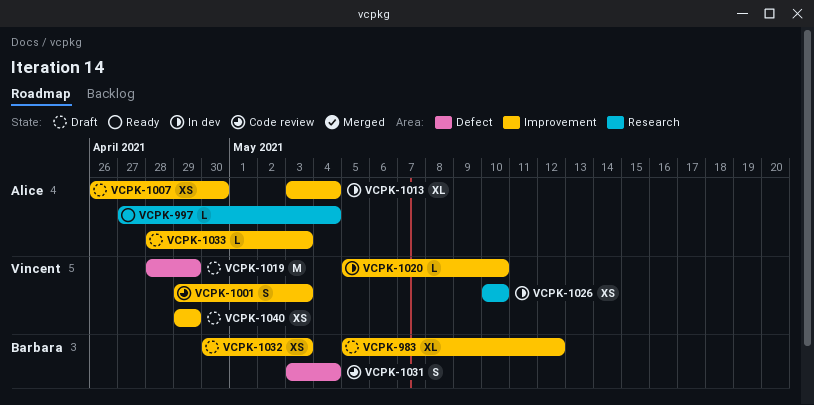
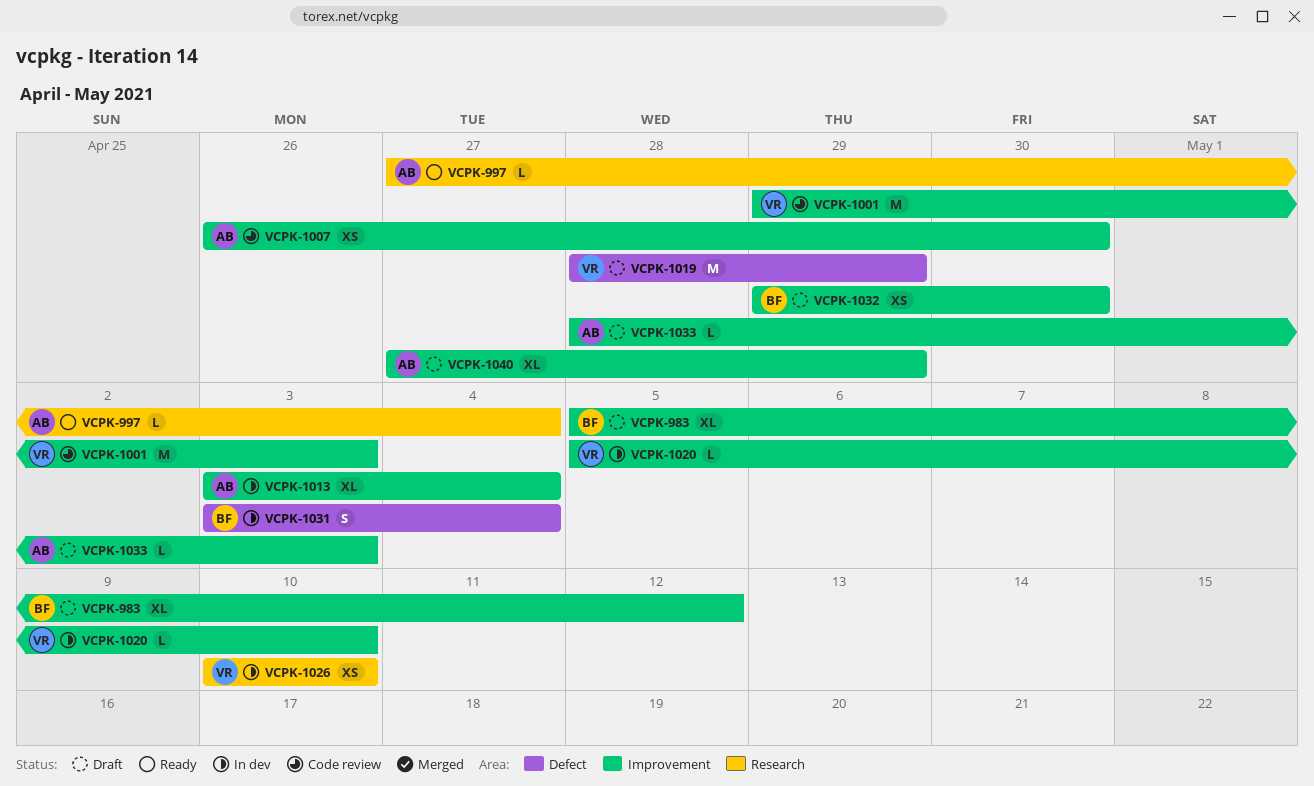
VCPK-1001, estimate: S -> M
VCPK-1007, status: Draft -> Code review
VCPK-1031, status: Code review -> In dev
VCPK-1032, start: Apr 30 -> Apr 29
VCPK-1032, due: May 3 -> Apr 30
VCPK-1040, owner: Vincent -> Alice
VCPK-1040, estimate: XS -> XL
VCPK-1040, start: Apr 29 -> Apr 27

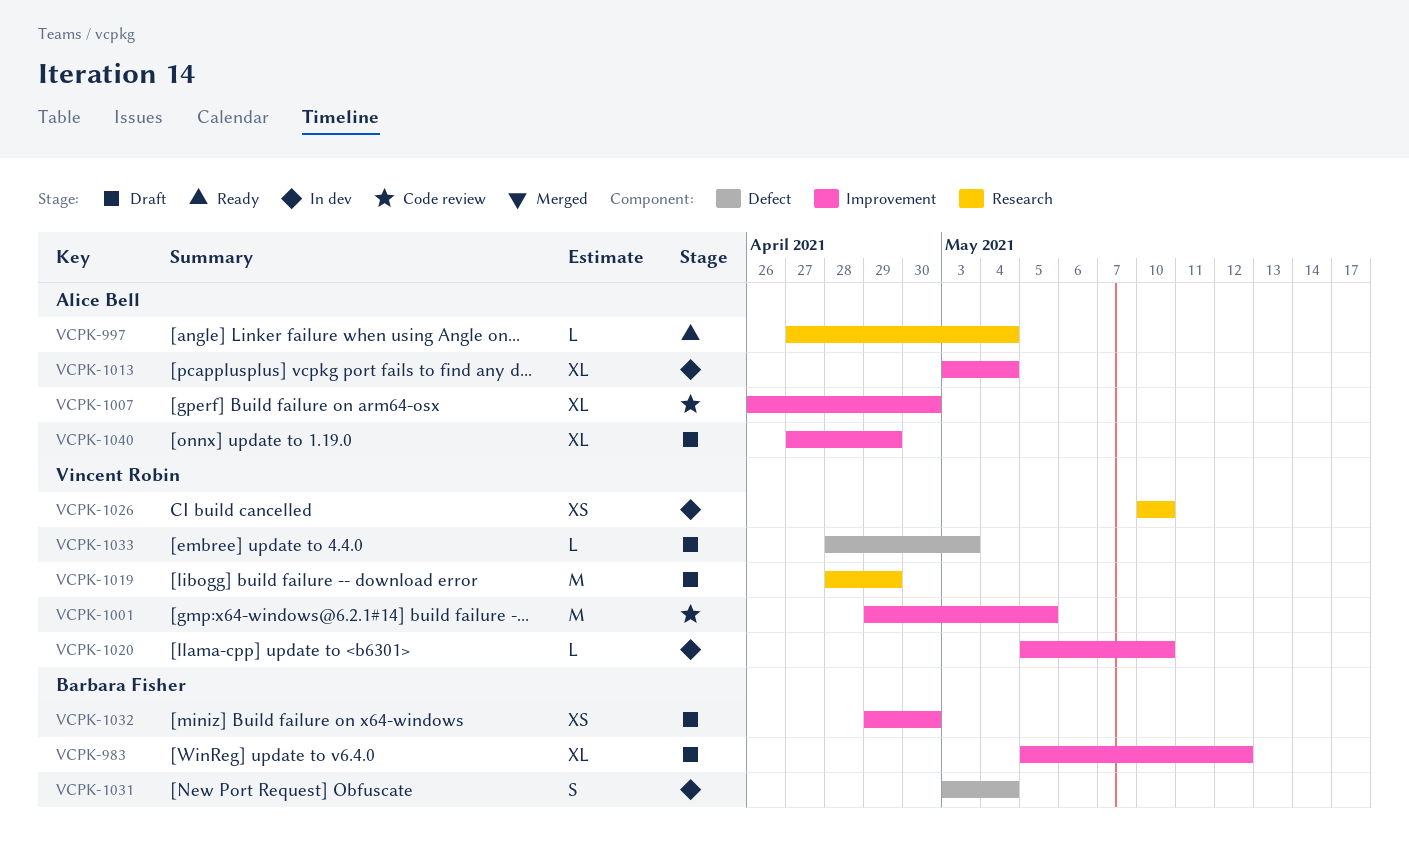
VCPK-1001, due: May 3 -> May 5
VCPK-1007, estimate: XS -> XL
VCPK-1019, label: Defect -> Research
VCPK-1033, owner: Alice Bell -> Vincent Robin
VCPK-1033, label: Improvement -> Defect

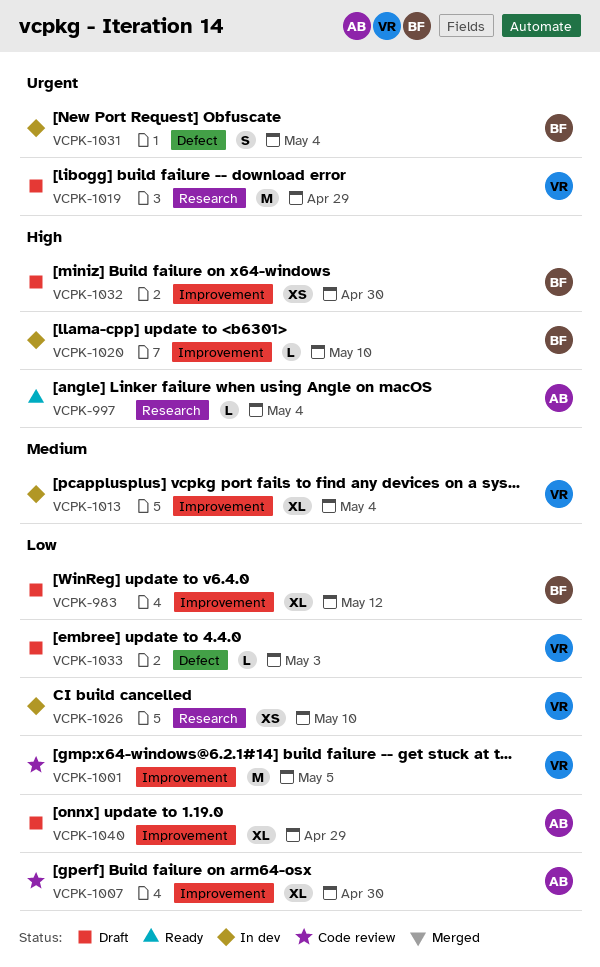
VCPK-1013, owner: Alice Bell -> Vincent Robin
VCPK-1020, owner: Vincent Robin -> Barbara Fisher

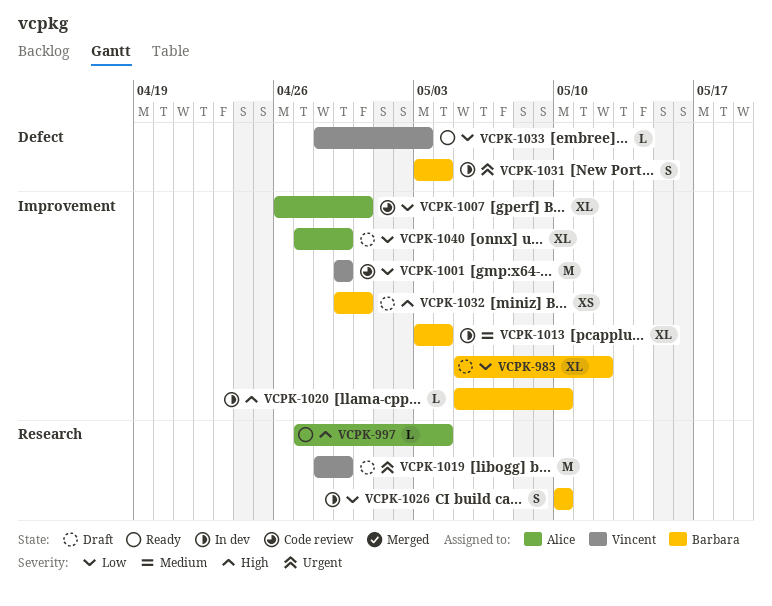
VCPK-1001, due: May 5 -> Apr 29
VCPK-1013, owner: Vincent -> Barbara
VCPK-1026, owner: Vincent -> Barbara
VCPK-1026, estimate: XS -> S
VCPK-1033, status: Draft -> Ready

